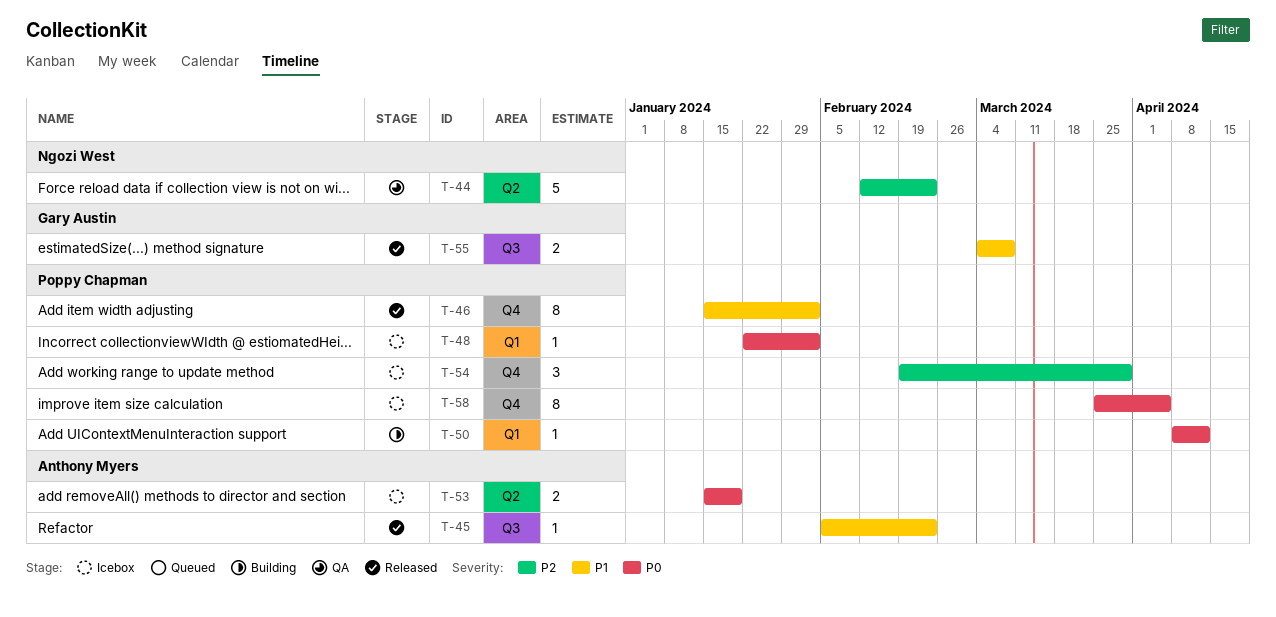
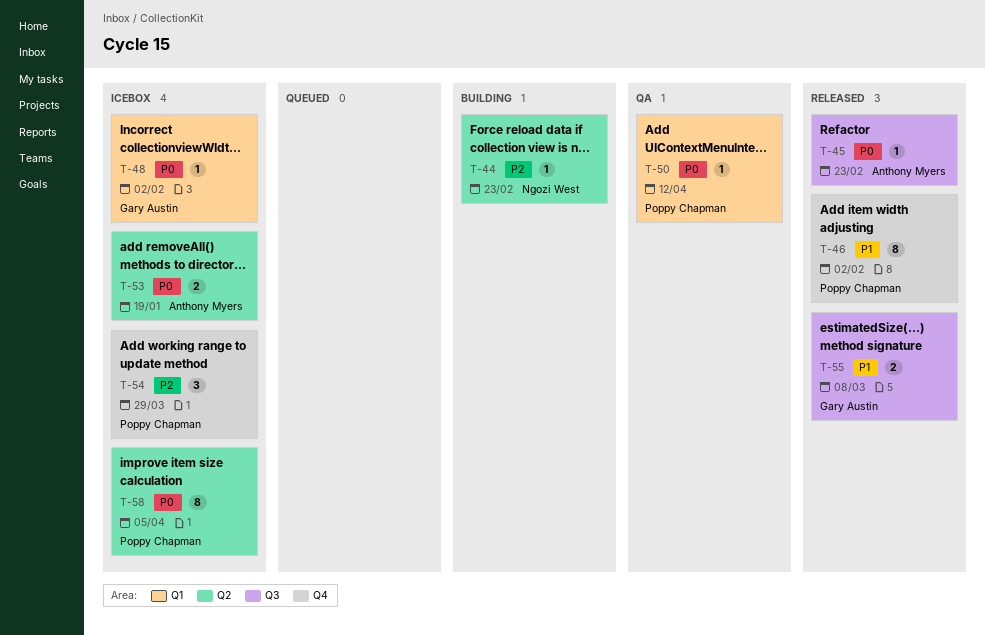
T-44, status: QA -> Building
T-44, estimate: 5 -> 1
T-45, priority: P1 -> P0
T-48, owner: Poppy Chapman -> Gary Austin
T-50, status: Building -> QA
T-58, label: Q4 -> Q2

